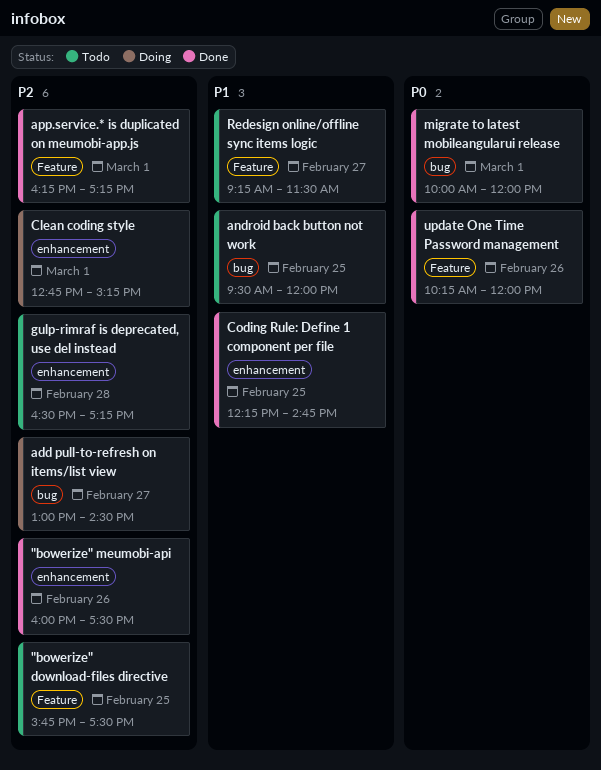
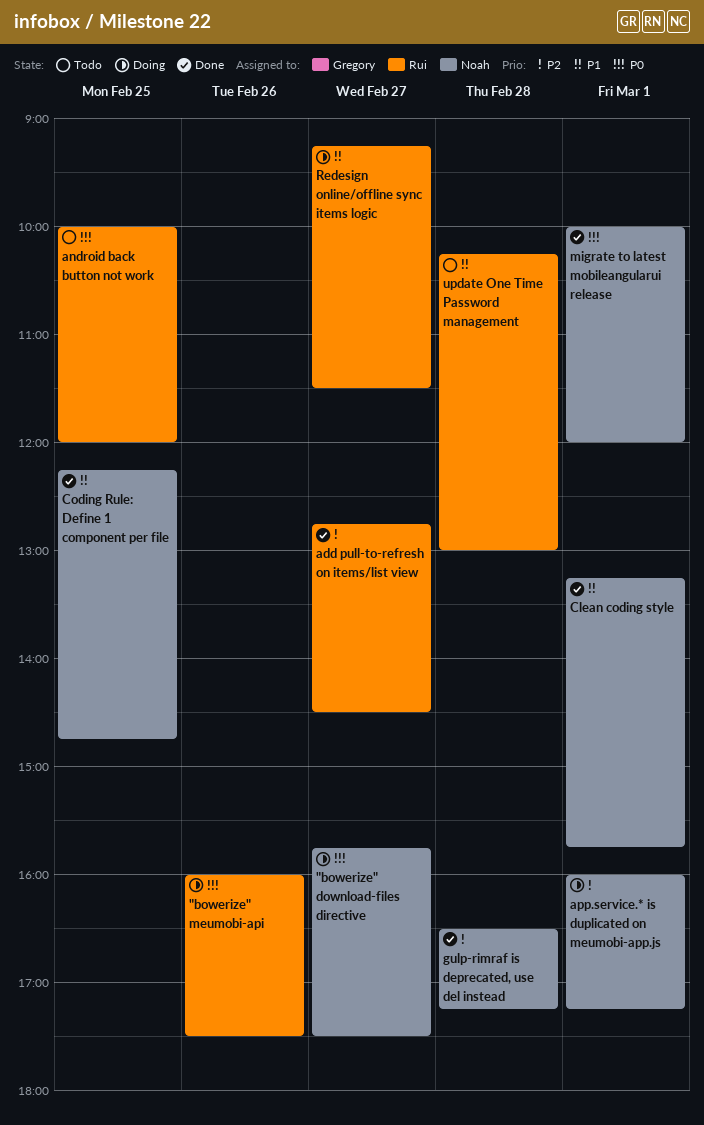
"bowerize" download-files directive, status: Todo -> Doing
"bowerize" download-files directive, priority: P2 -> P0
"bowerize" download-files directive, day: Feb 25 -> Feb 27
"bowerize" meumobi-api, status: Done -> Doing
"bowerize" meumobi-api, priority: P2 -> P0
add pull-to-refresh on items/list view, status: Doing -> Done
add pull-to-refresh on items/list view, begins: 13:00 -> 12:45
android back button not work, priority: P1 -> P0
android back button not work, begins: 09:30 -> 10:00
app.service.* is duplicated on meumobi-app.js, status: Done -> Doing
app.service.* is duplicated on meumobi-app.js, begins: 16:15 -> 16:00
Clean coding style, status: Doing -> Done
Clean coding style, priority: P2 -> P1
Clean coding style, begins: 12:45 -> 13:15
Clean coding style, ends: 15:15 -> 15:45
gulp-rimraf is deprecated, use del instead, status: Todo -> Done
Redesign online/offline sync items logic, status: Todo -> Doing
update One Time Password management, status: Done -> Todo
update One Time Password management, priority: P0 -> P1
update One Time Password management, day: Feb 26 -> Feb 28
update One Time Password management, ends: 12:00 -> 13:00

